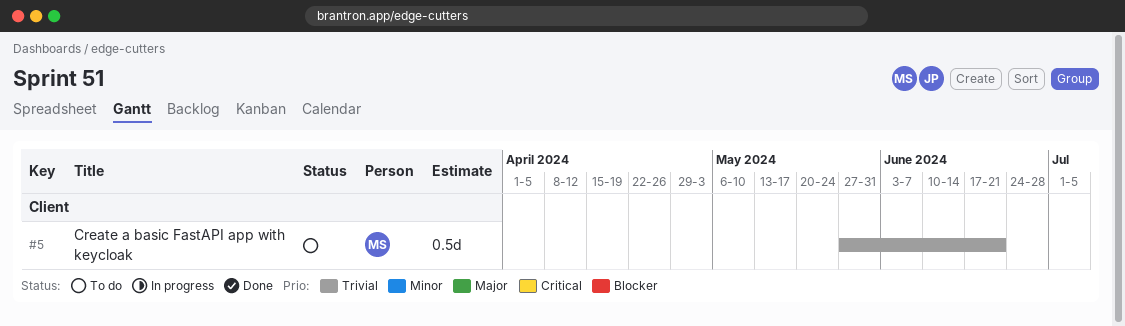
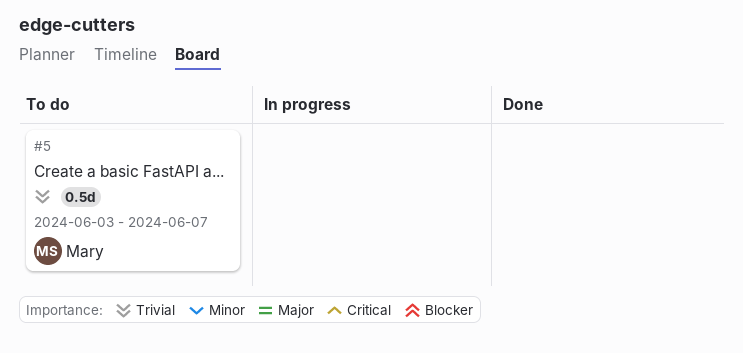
#5, start: May 27 -> Jun 3
#5, due: Jun 21 -> Jun 7

